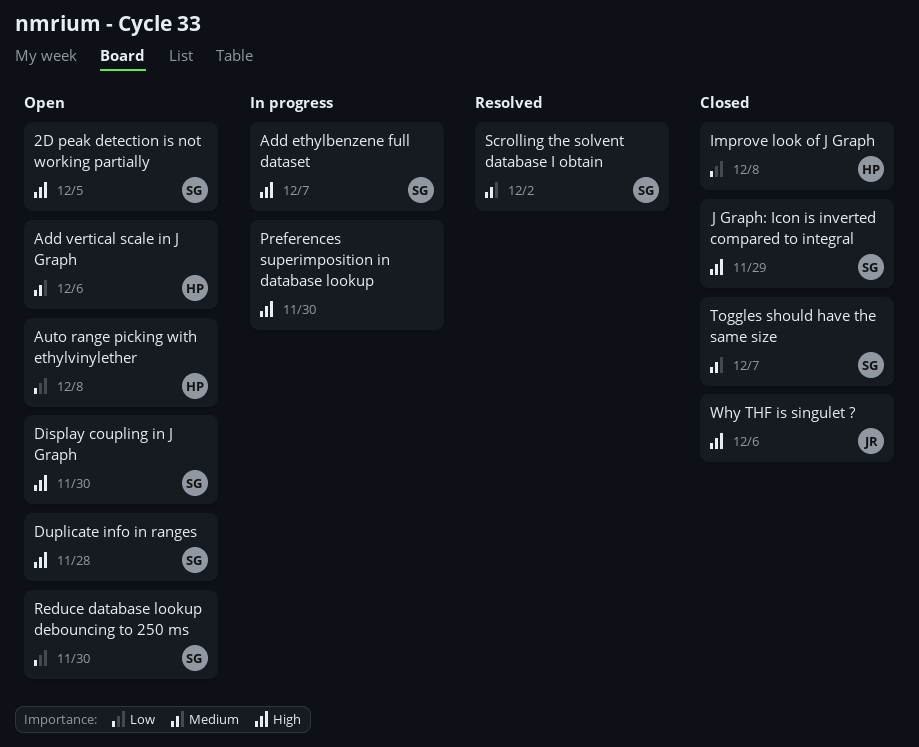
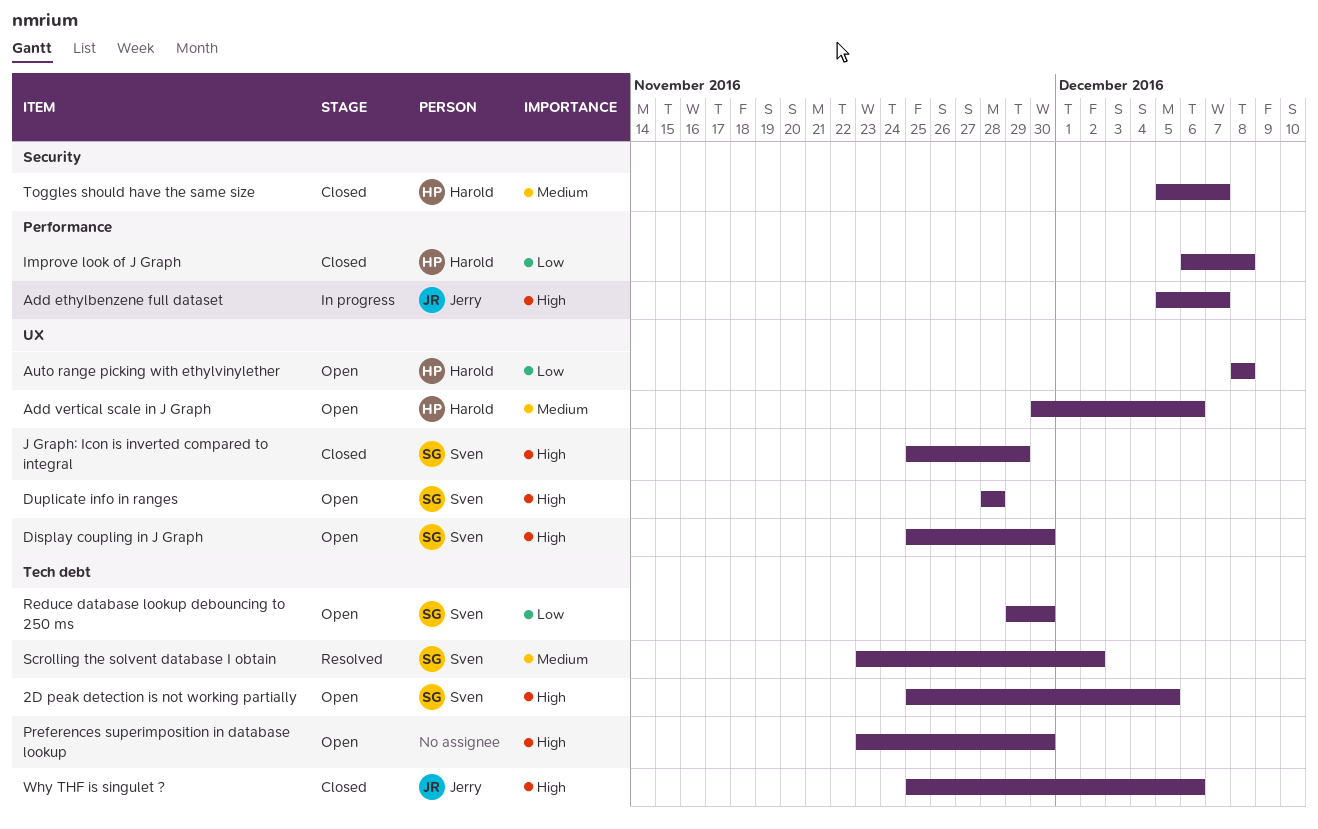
Add ethylbenzene full dataset, owner: Sven -> Jerry
Preferences superimposition in database lookup, status: In progress -> Open
Toggles should have the same size, owner: Sven -> Harold

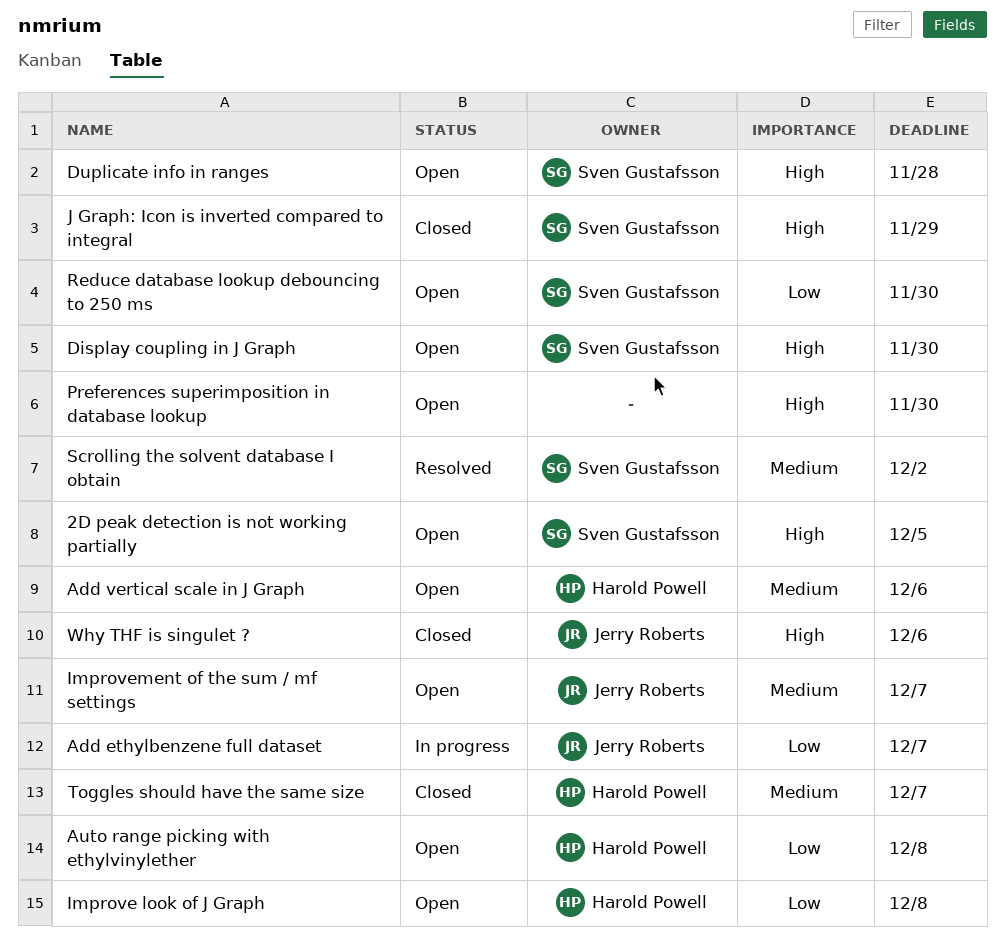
Add ethylbenzene full dataset, priority: High -> Low
Improve look of J Graph, status: Closed -> Open
Improvement of the sum / mf settings: none -> present

